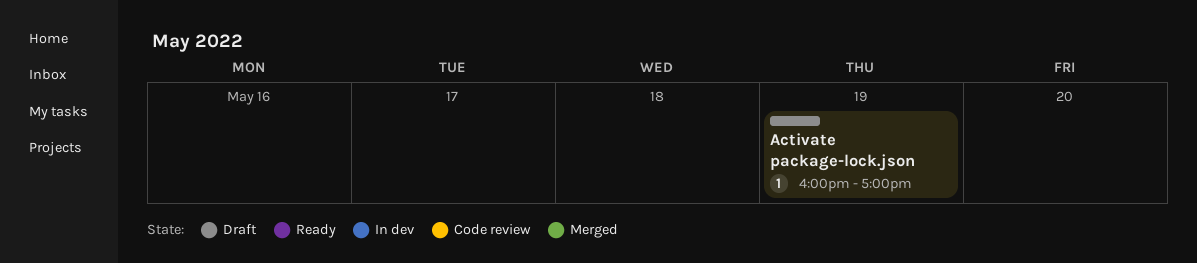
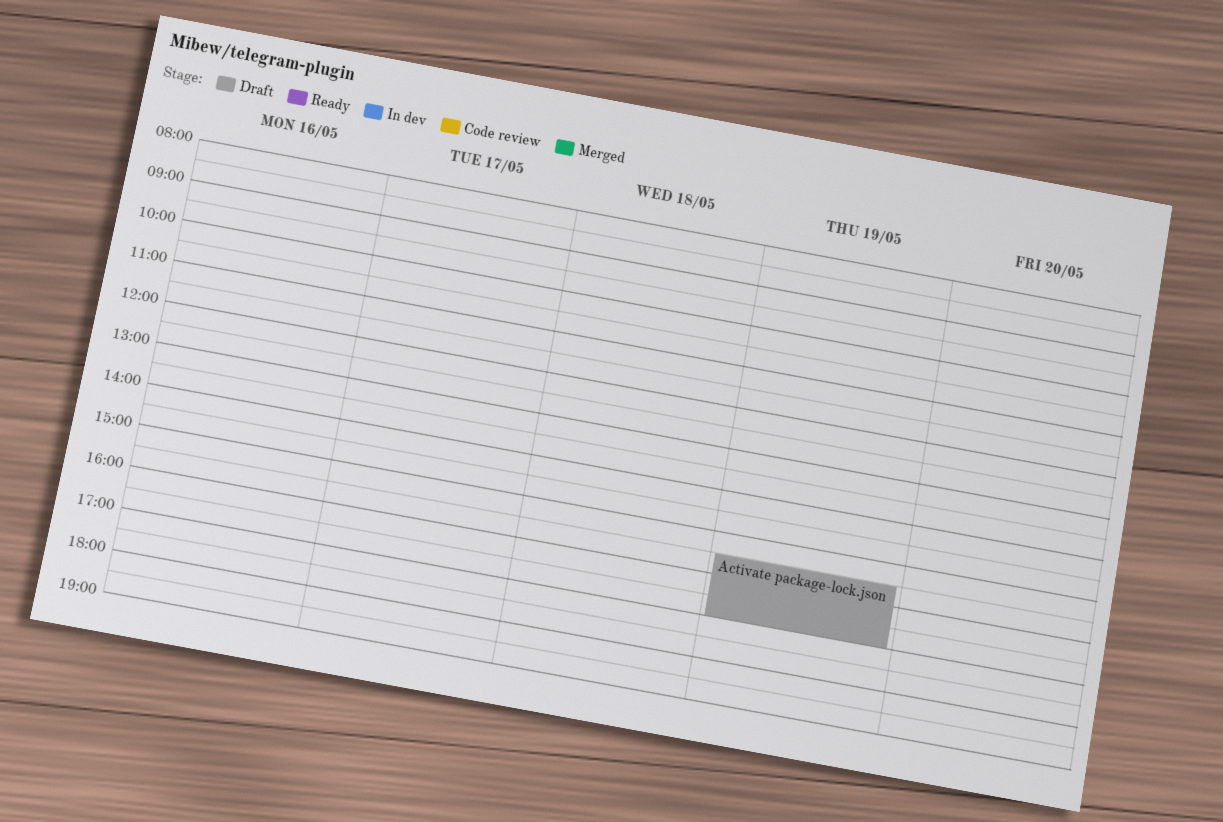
Activate package-lock.json, begins: 16:00 -> 15:30

